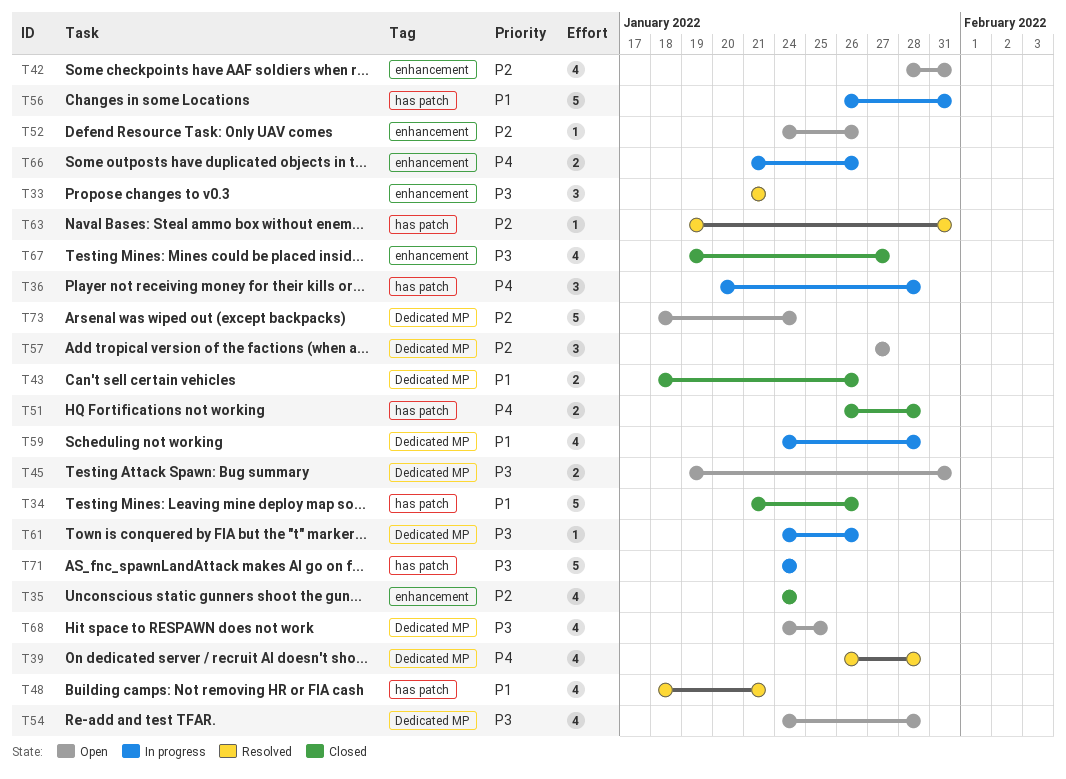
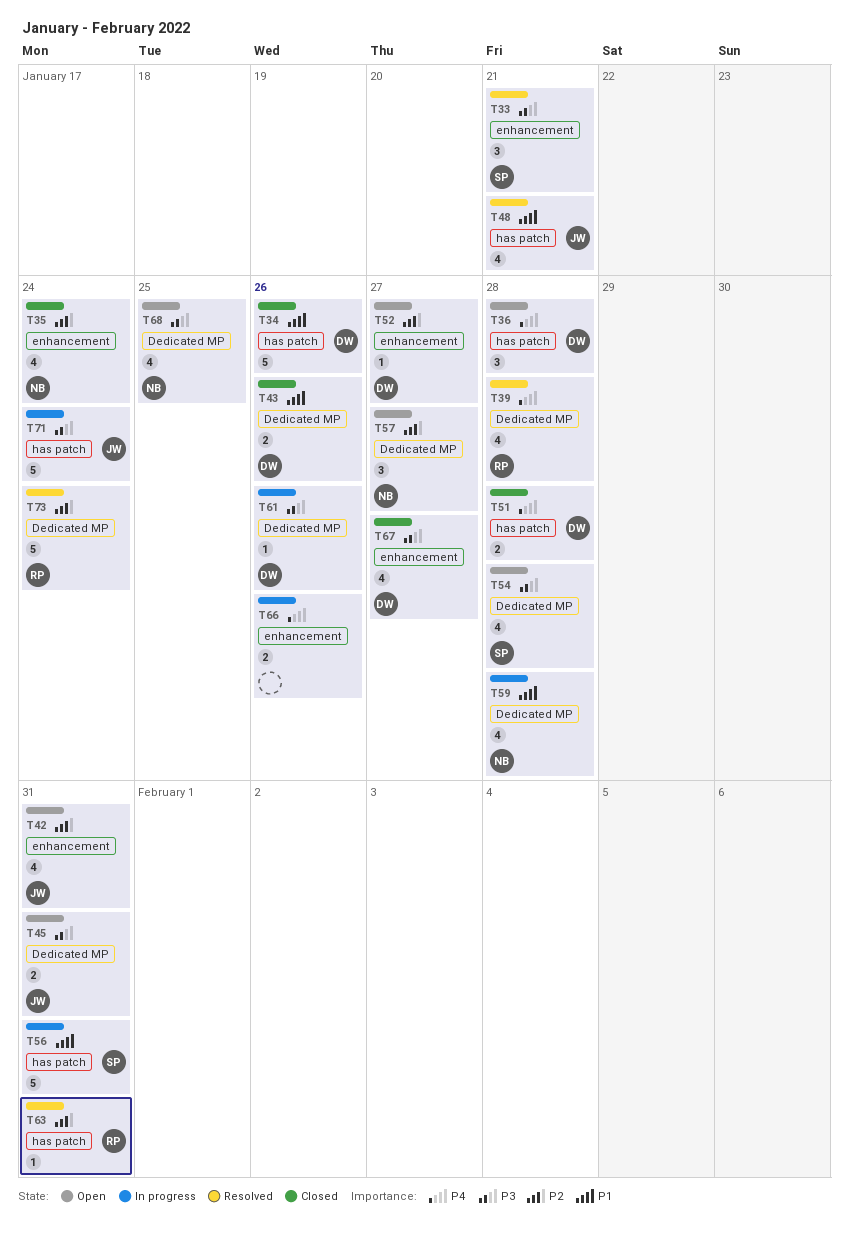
T36, status: In progress -> Open
T52, due: Jan 26 -> Jan 27
T73, status: Open -> Resolved

